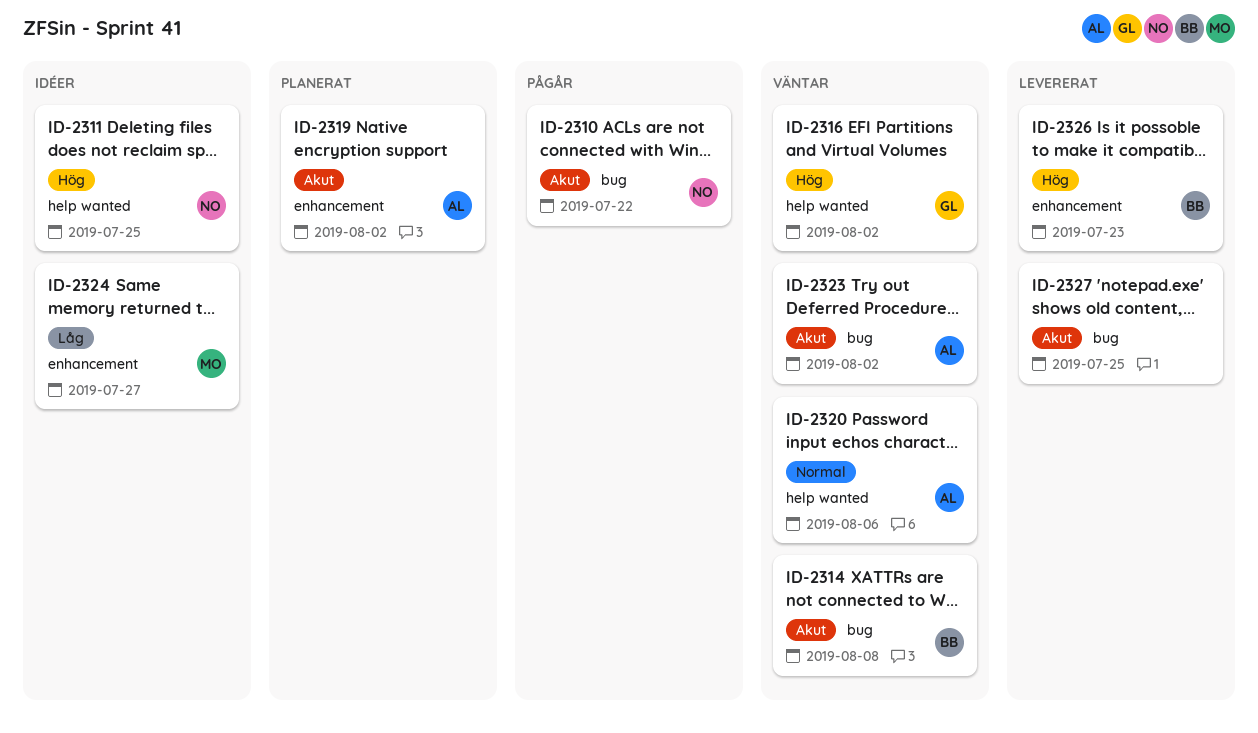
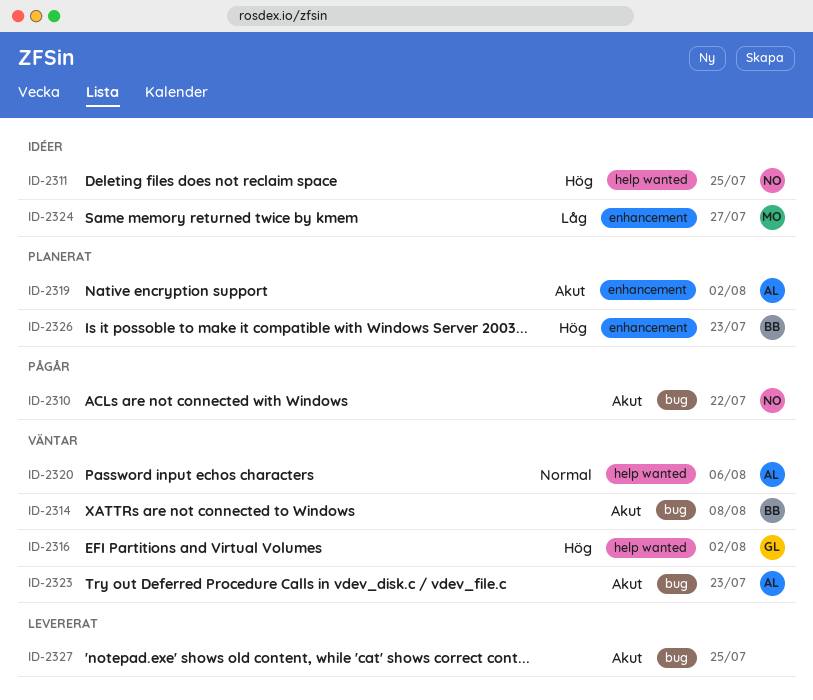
ID-2323, due: Aug 2 -> Jul 23
ID-2326, status: Levererat -> Planerat

